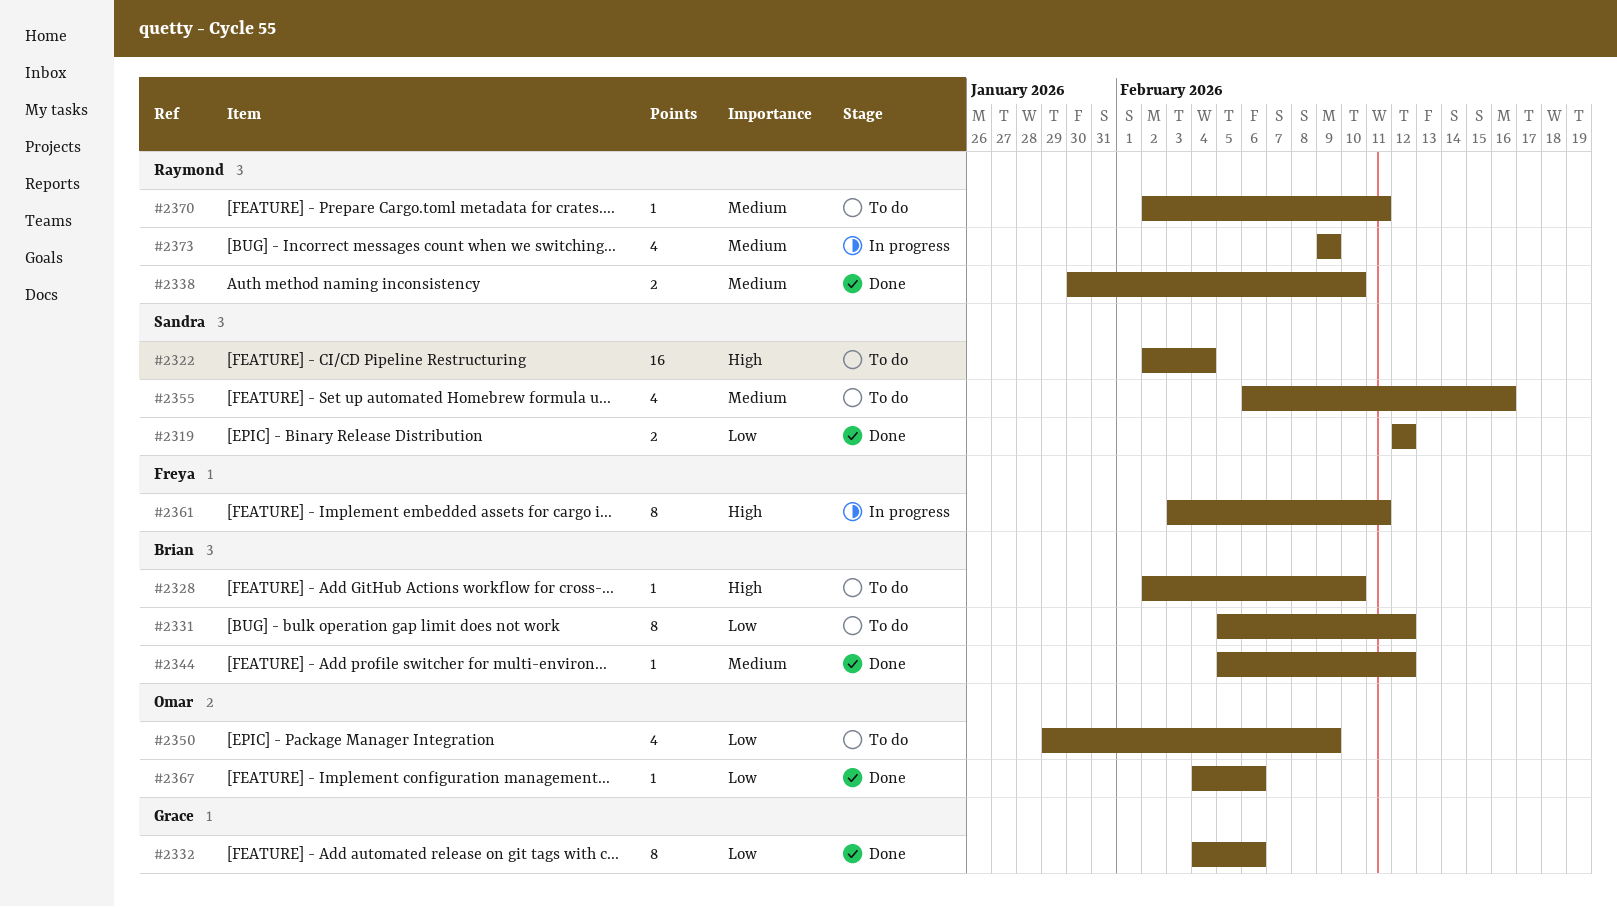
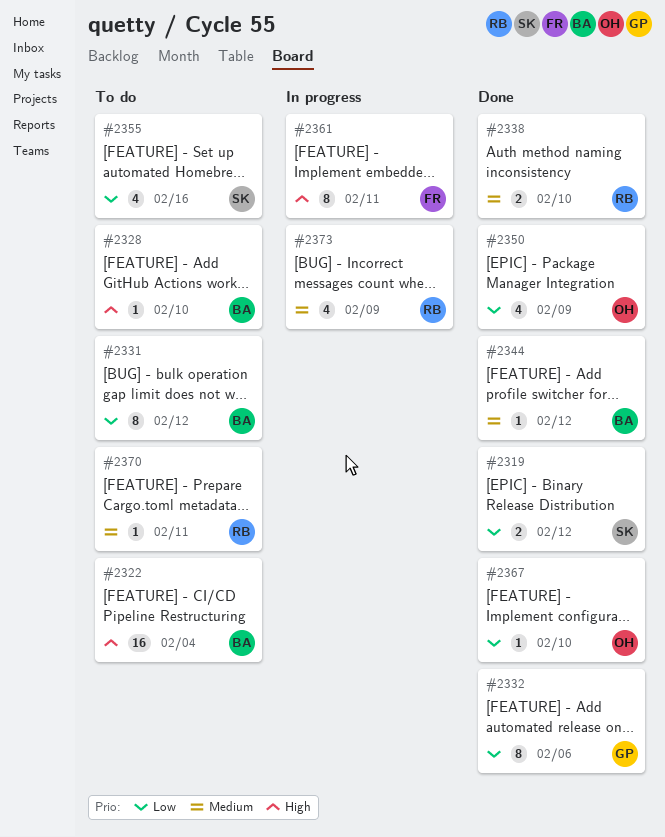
#2322, owner: Sandra -> Brian
#2350, status: To do -> Done
#2355, priority: Medium -> Low
#2367, due: Feb 6 -> Feb 10

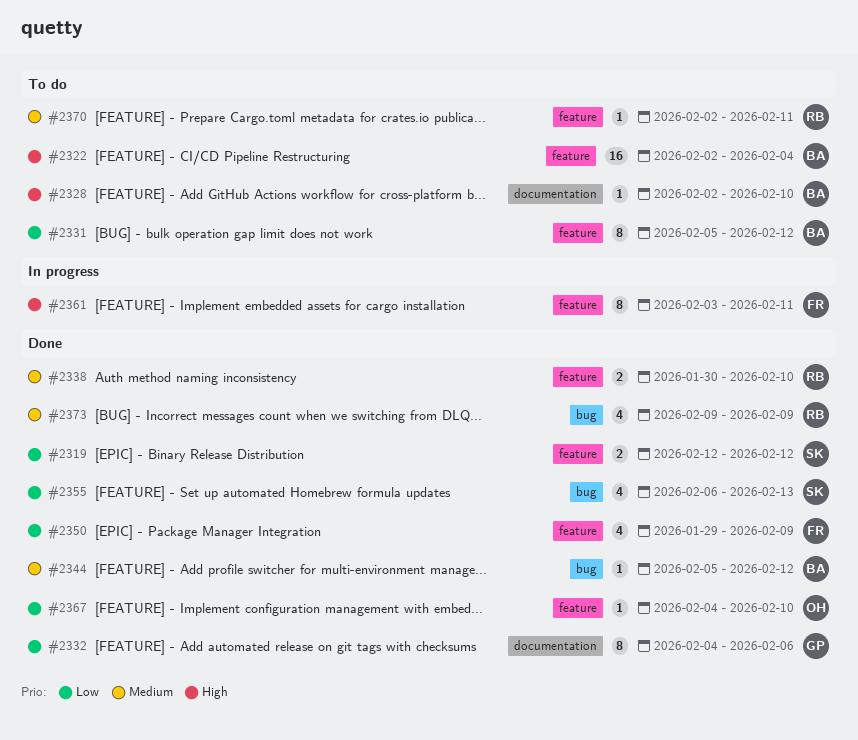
#2350, owner: OH -> FR
#2355, status: To do -> Done
#2355, due: Feb 16 -> Feb 13
#2373, status: In progress -> Done

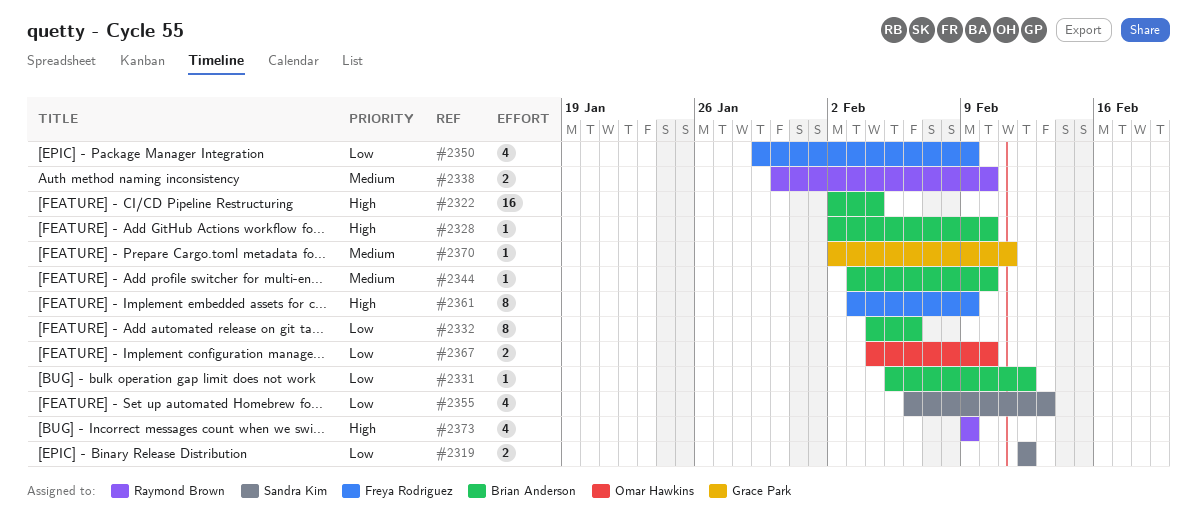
#2331, estimate: 8 -> 1
#2332, owner: Grace Park -> Brian Anderson
#2344, start: Feb 5 -> Feb 3
#2344, due: Feb 12 -> Feb 10
#2361, due: Feb 11 -> Feb 9
#2367, estimate: 1 -> 2
#2370, owner: Raymond Brown -> Grace Park
#2373, priority: Medium -> High

